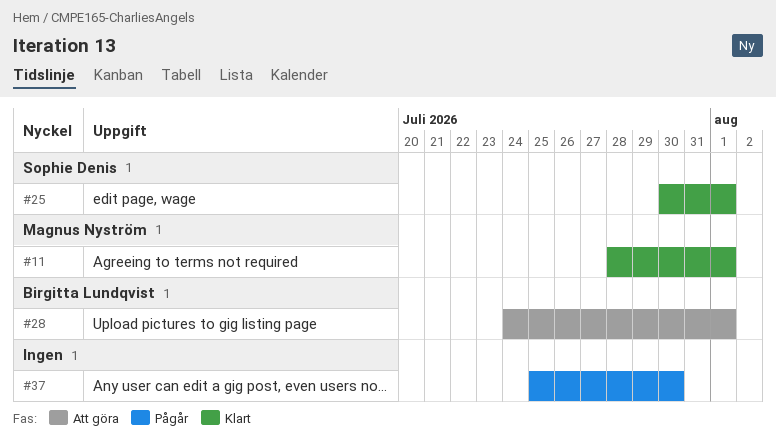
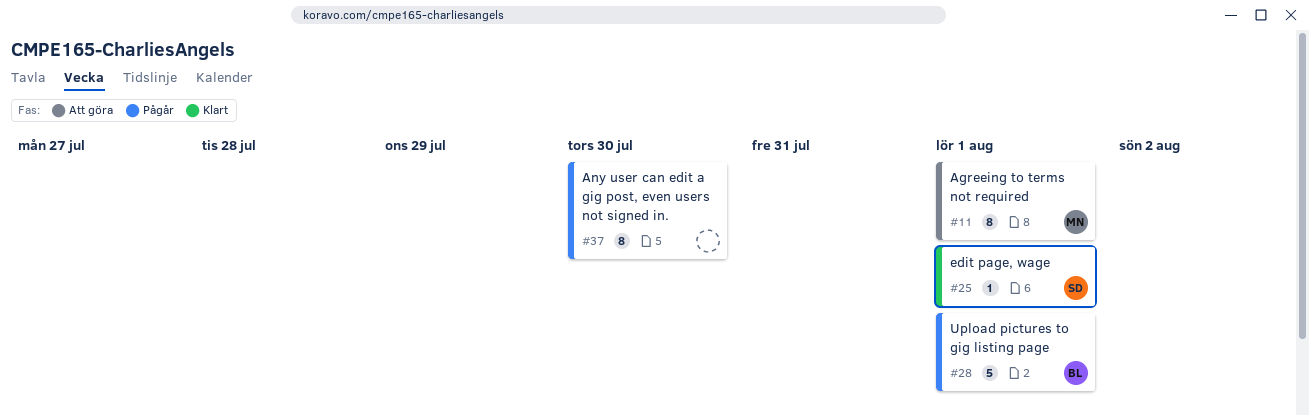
#11, status: Klart -> Att göra
#28, status: Att göra -> Pågår

